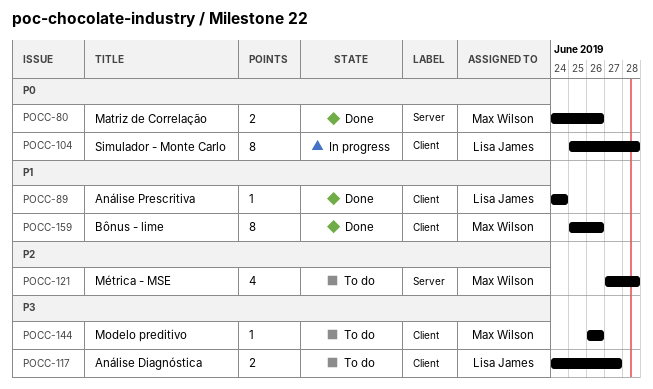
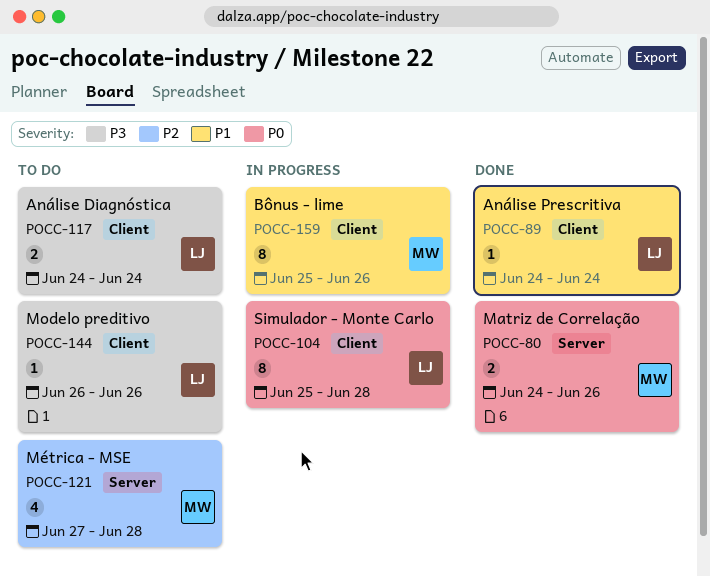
POCC-117, due: Jun 27 -> Jun 24
POCC-144, owner: Max Wilson -> Lisa James
POCC-159, status: Done -> In progress

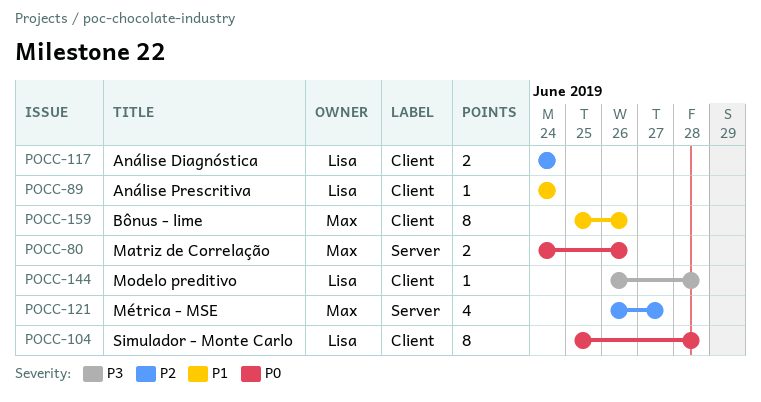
POCC-117, priority: P3 -> P2
POCC-121, start: Jun 27 -> Jun 26
POCC-121, due: Jun 28 -> Jun 27
POCC-144, due: Jun 26 -> Jun 28

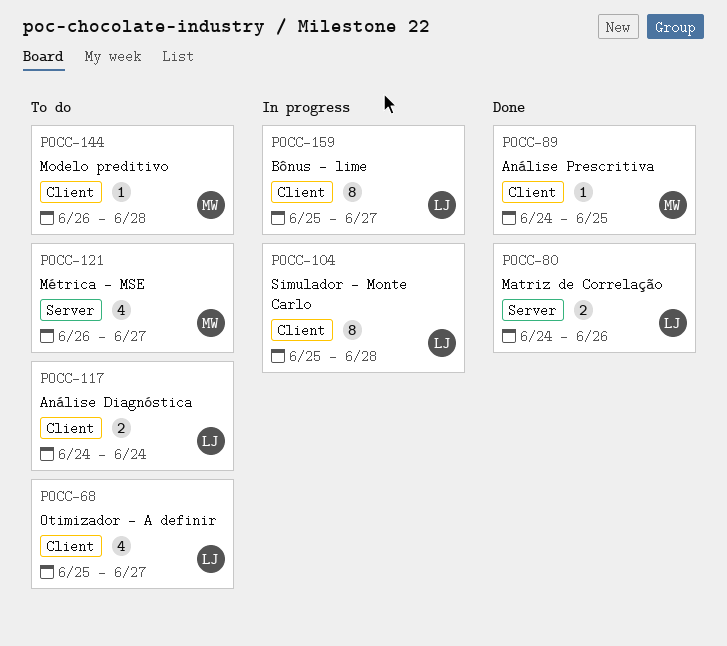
POCC-68: none -> present
POCC-80, owner: Max -> Lisa
POCC-89, owner: Lisa -> Max
POCC-89, due: Jun 24 -> Jun 25
POCC-144, owner: Lisa -> Max
POCC-159, owner: Max -> Lisa
POCC-159, due: Jun 26 -> Jun 27

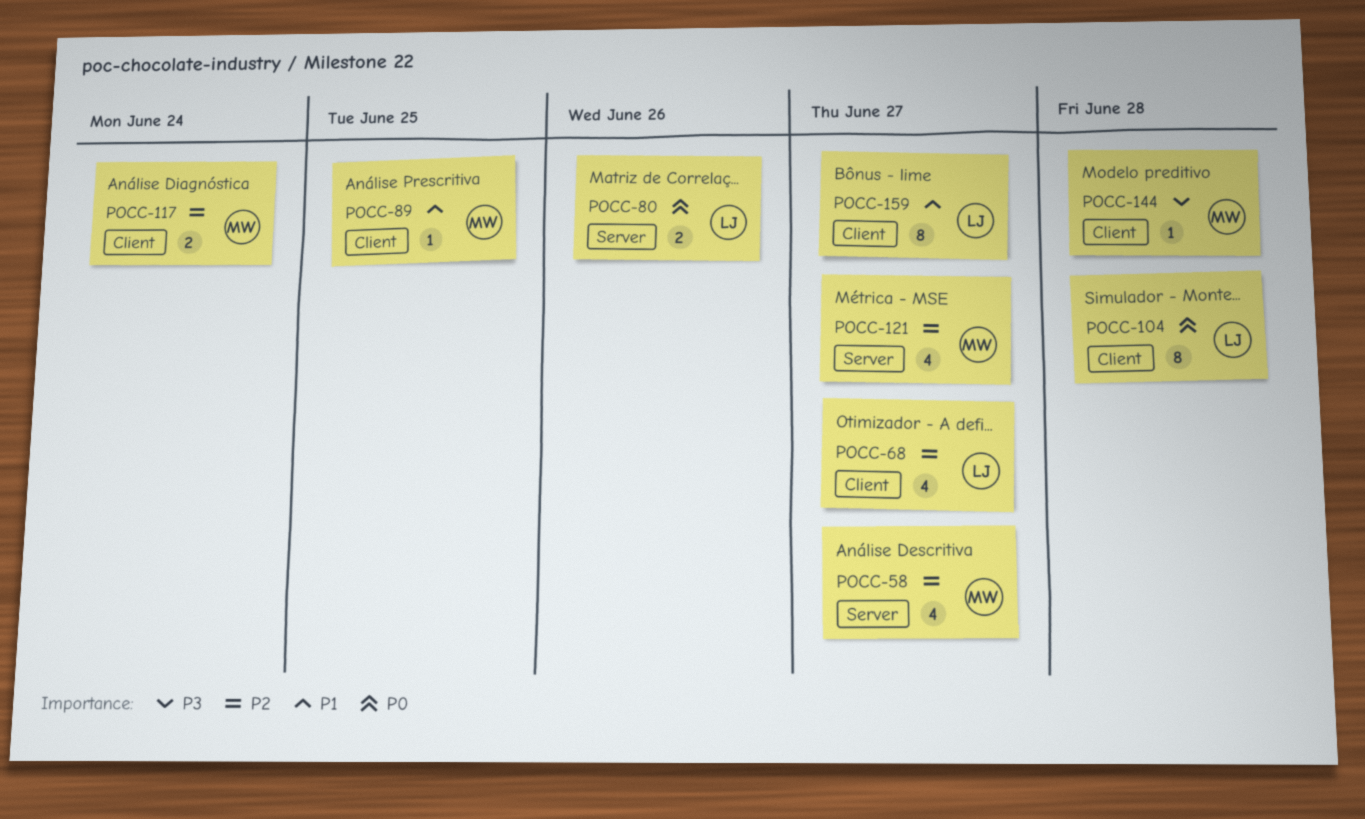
POCC-58: none -> present
POCC-117, owner: LJ -> MW

